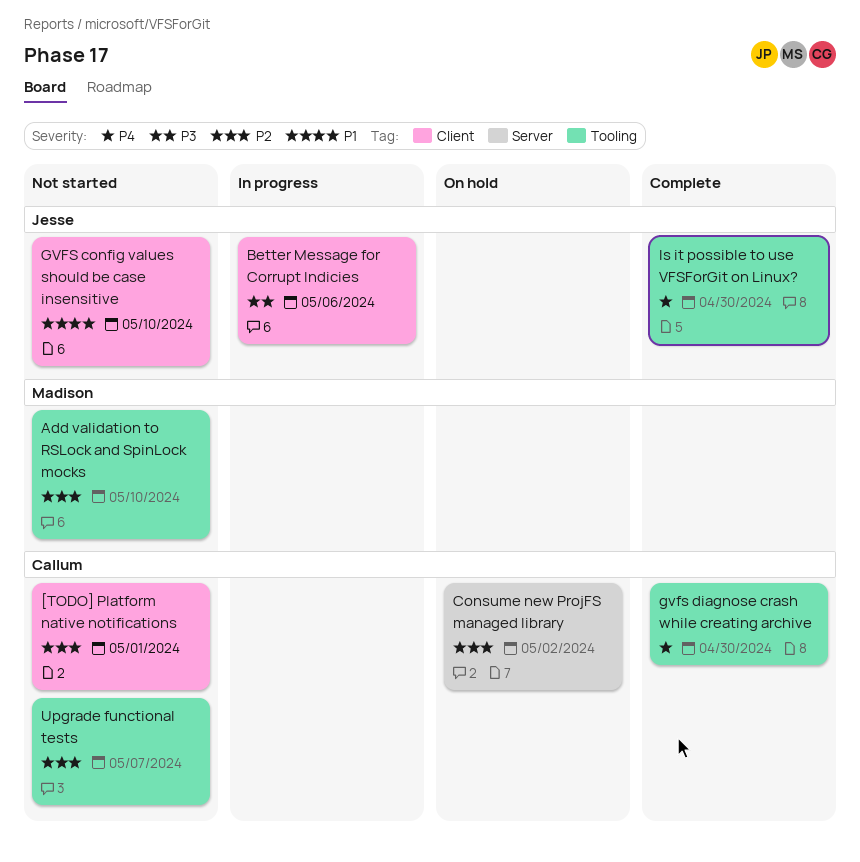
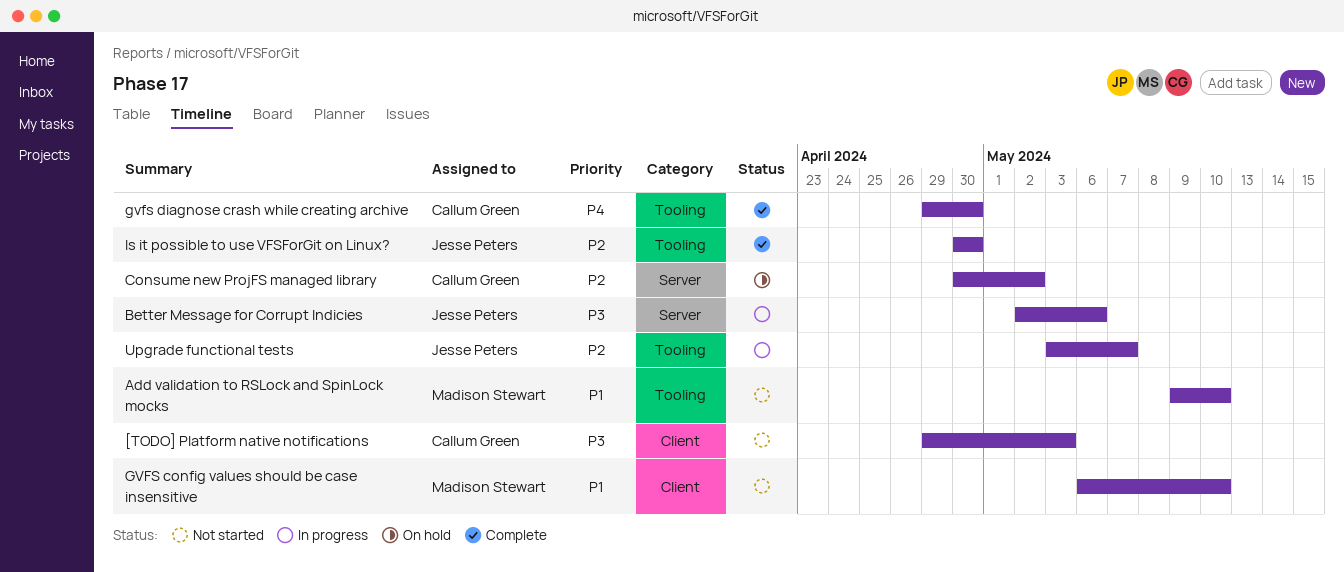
[TODO] Platform native notifications, priority: P2 -> P3
[TODO] Platform native notifications, due: May 1 -> May 3
Add validation to RSLock and SpinLock mocks, priority: P2 -> P1
Better Message for Corrupt Indicies, label: Client -> Server
GVFS config values should be case insensitive, owner: Jesse Peters -> Madison Stewart
Is it possible to use VFSForGit on Linux?, priority: P4 -> P2
Upgrade functional tests, status: Not started -> In progress
Upgrade functional tests, owner: Callum Green -> Jesse Peters

